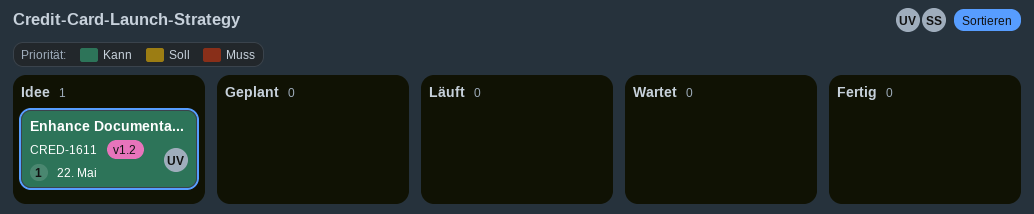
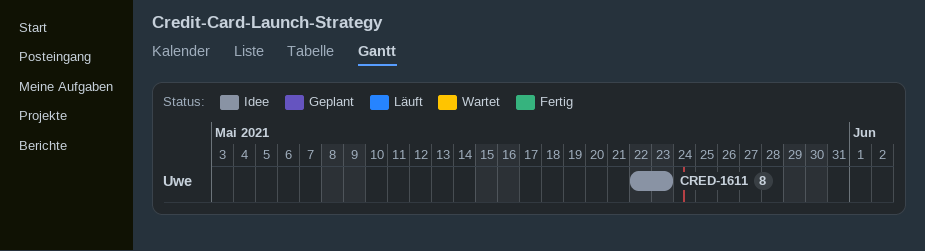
CRED-1611, estimate: 1 -> 8
CRED-1611, due: May 22 -> May 23

